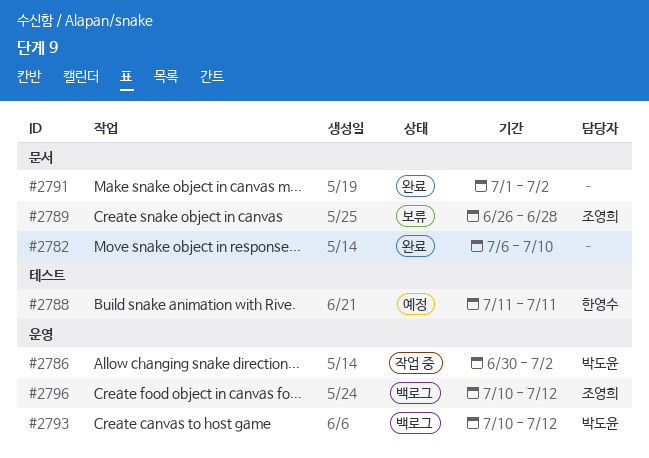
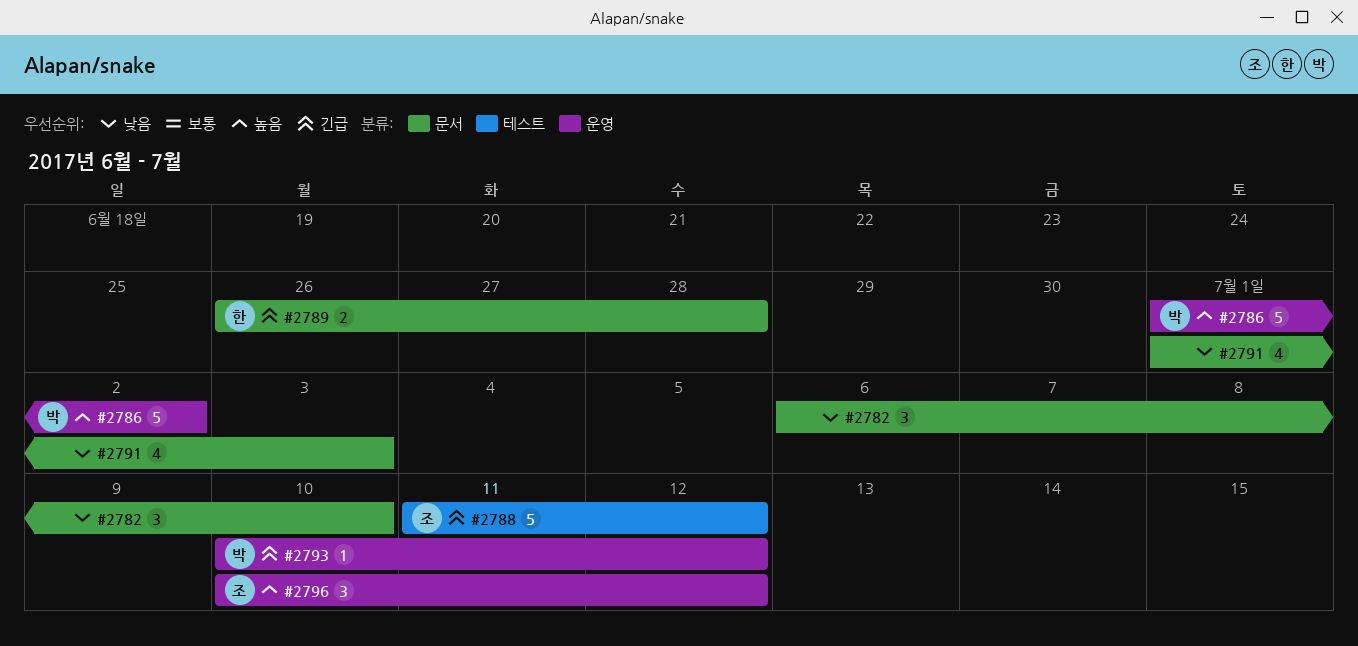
#2786, start: Jun 30 -> Jul 1
#2788, owner: 한영수 -> 조영희
#2788, due: Jul 11 -> Jul 12
#2789, owner: 조영희 -> 한영수
#2791, due: Jul 2 -> Jul 3

